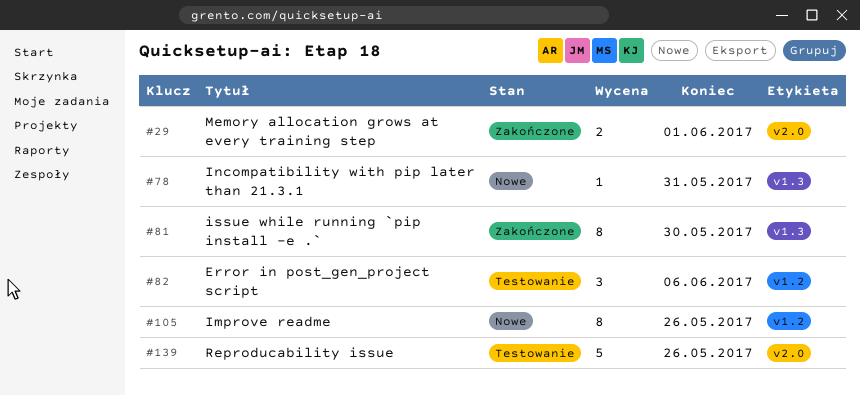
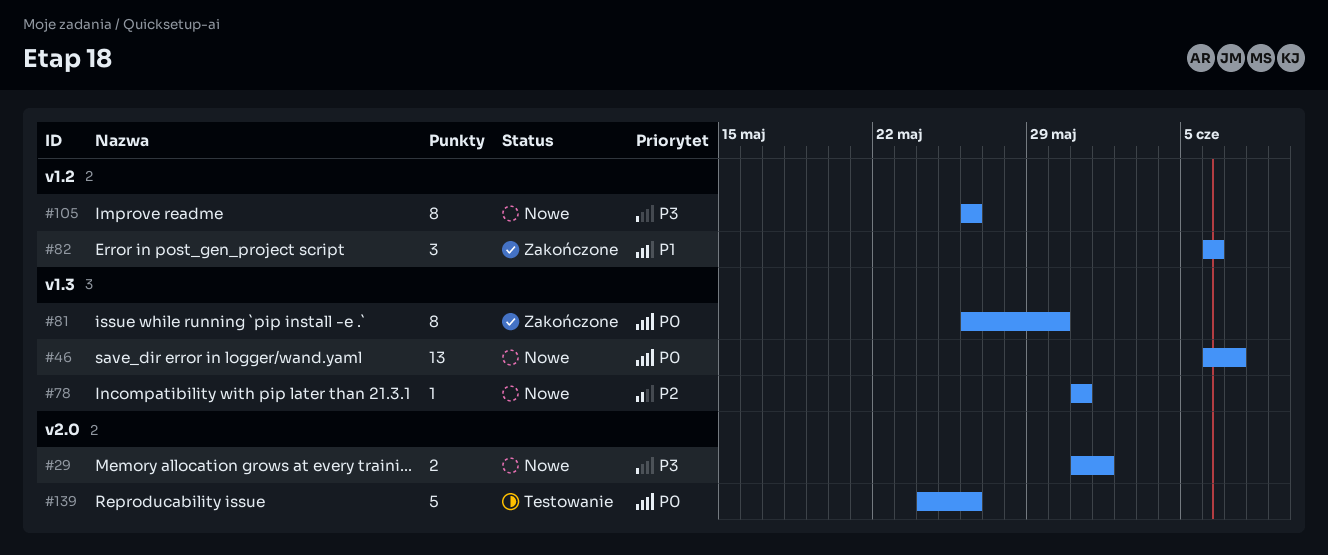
#29, status: Zakończone -> Nowe
#46: none -> present
#82, status: Testowanie -> Zakończone

